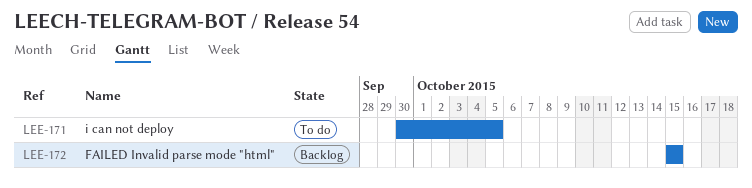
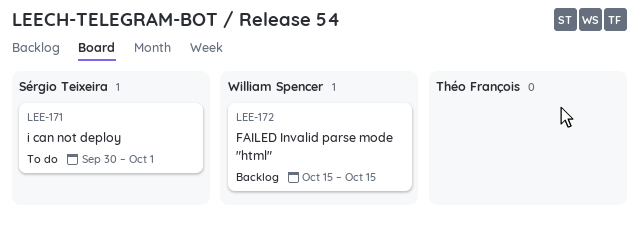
LEE-171, due: Oct 5 -> Oct 1

